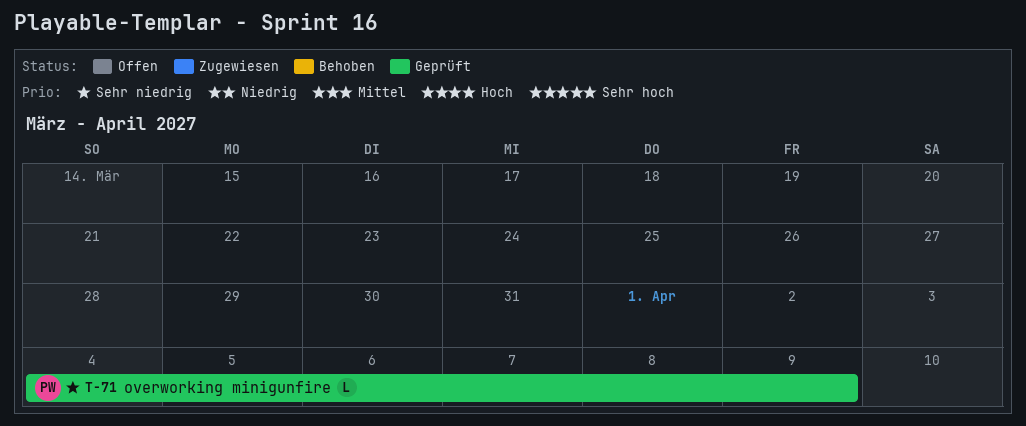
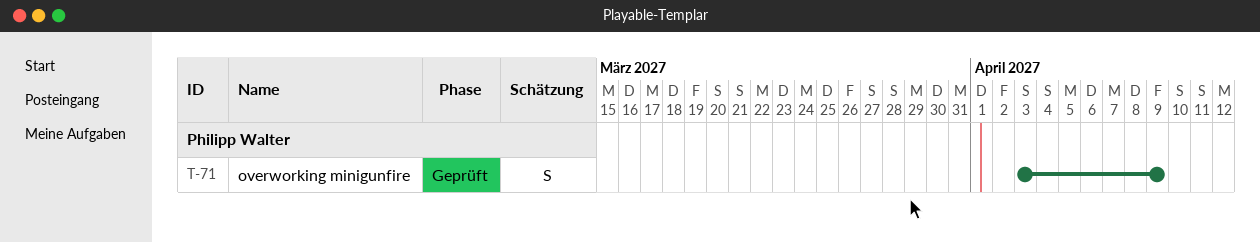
T-71, estimate: L -> S
T-71, start: Apr 4 -> Apr 3

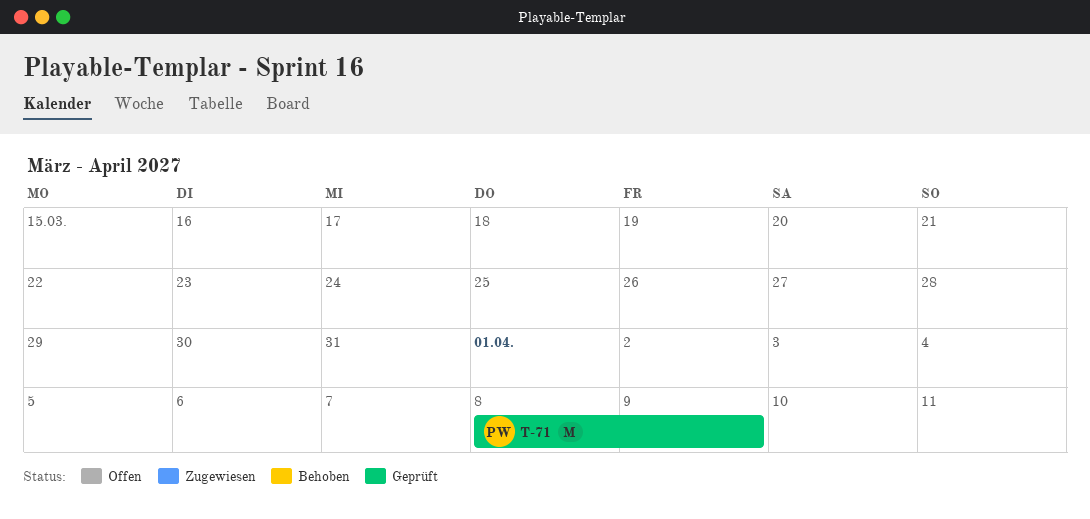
T-71, estimate: S -> M
T-71, start: Apr 3 -> Apr 8

